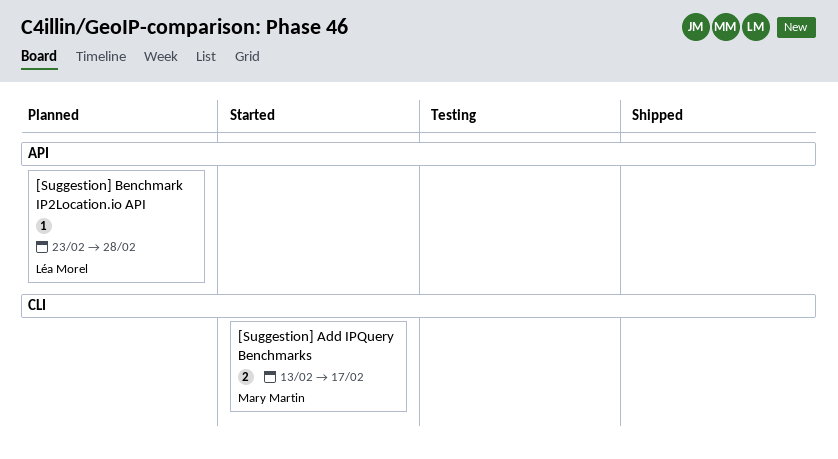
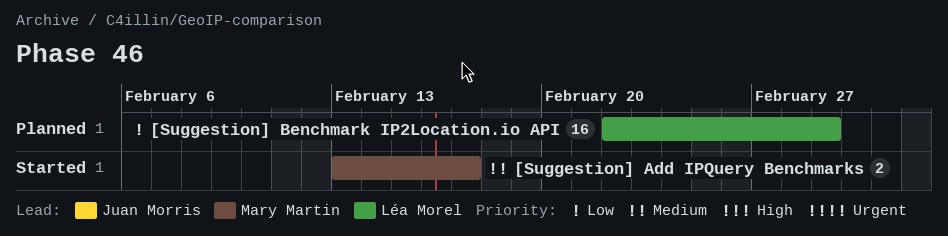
[Suggestion] Benchmark IP2Location.io API, estimate: 1 -> 16
[Suggestion] Benchmark IP2Location.io API, start: Feb 23 -> Feb 22
[Suggestion] Benchmark IP2Location.io API, due: Feb 28 -> Mar 1

